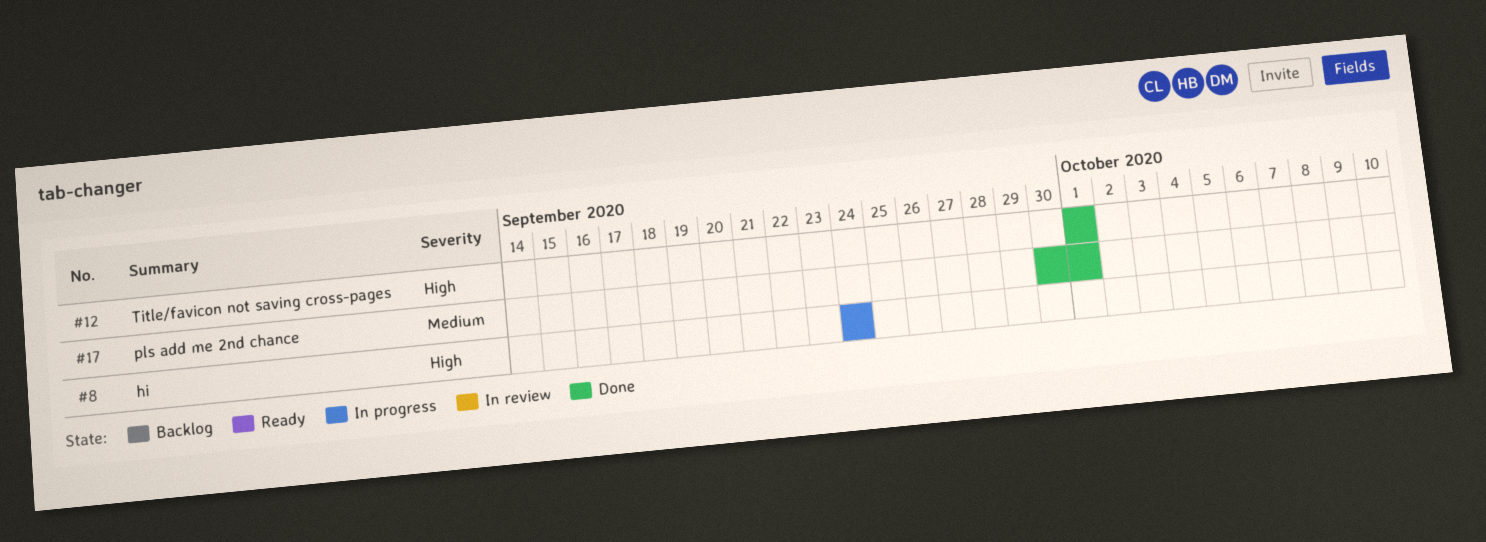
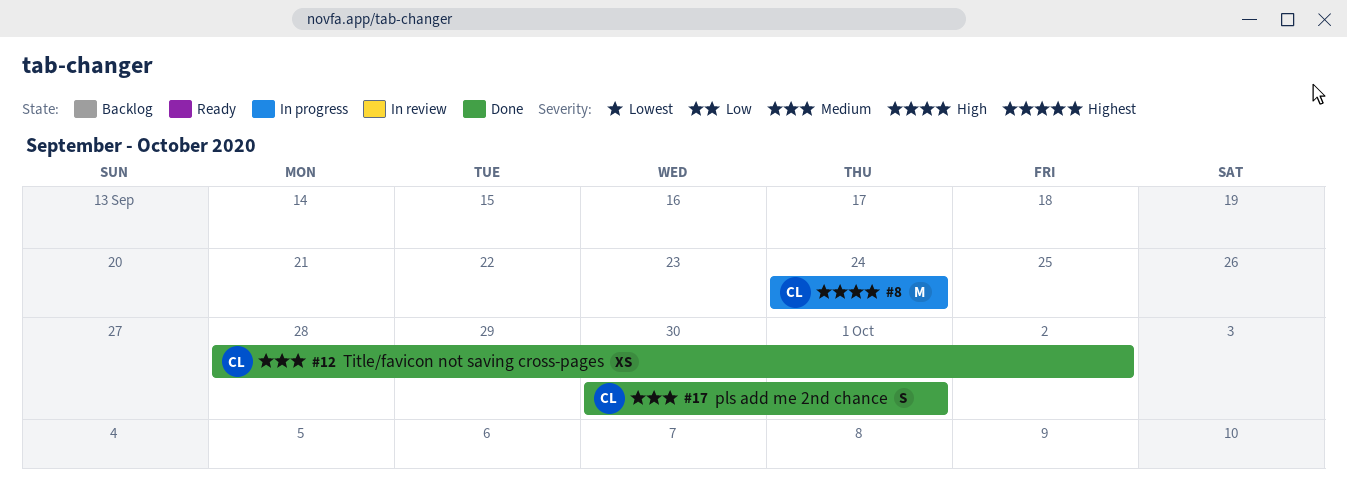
#12, priority: High -> Medium
#12, start: Oct 1 -> Sep 28
#12, due: Oct 1 -> Oct 2

